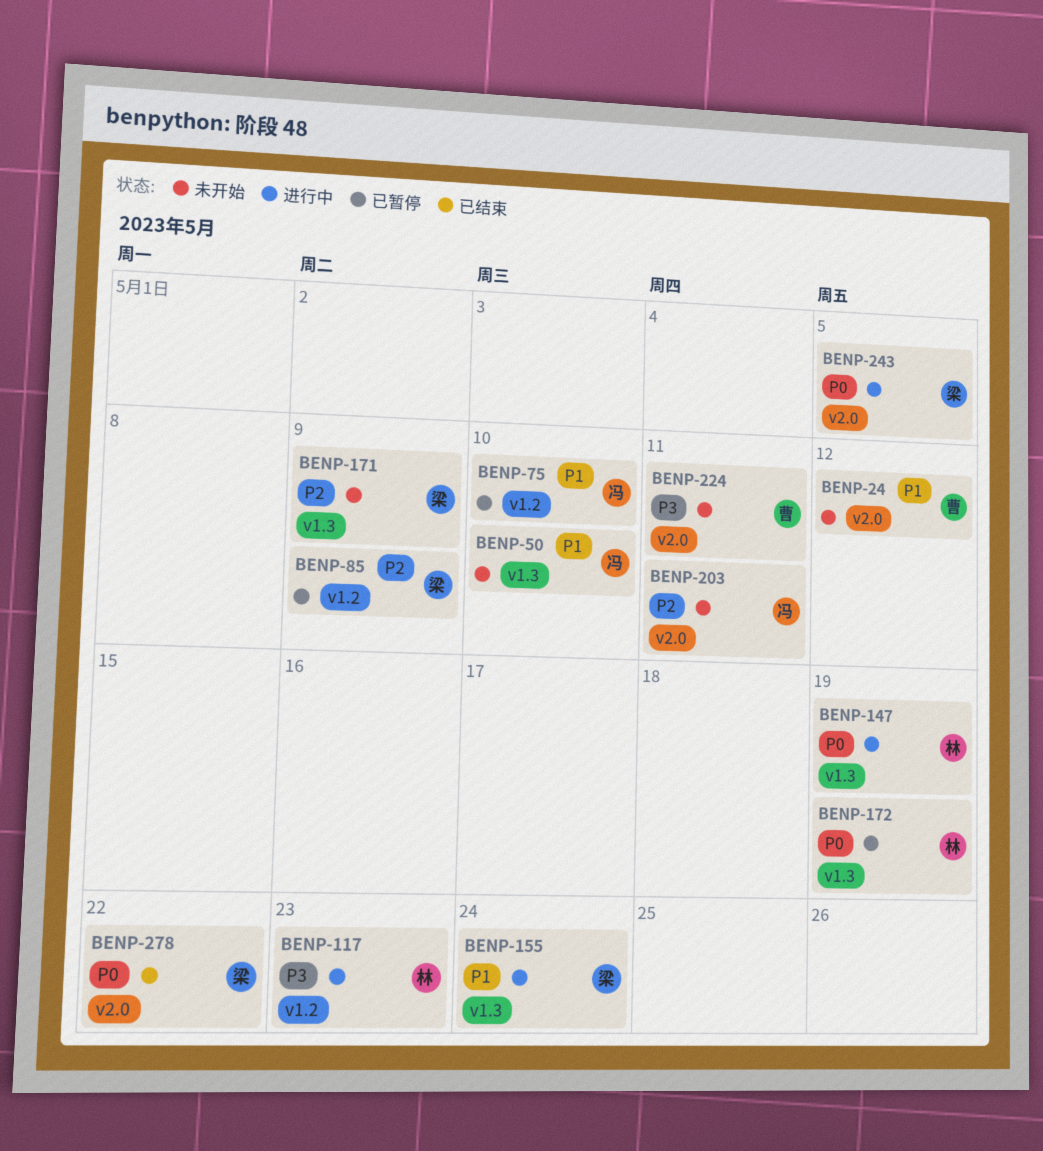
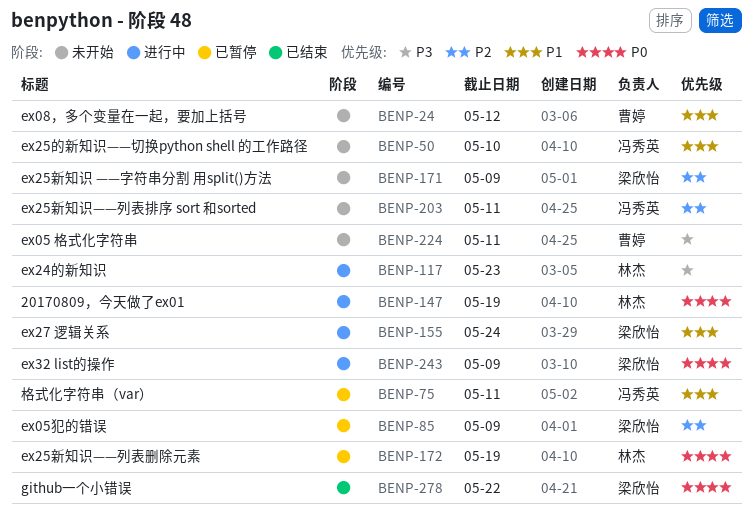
BENP-75, due: May 10 -> May 11
BENP-243, due: May 5 -> May 9

